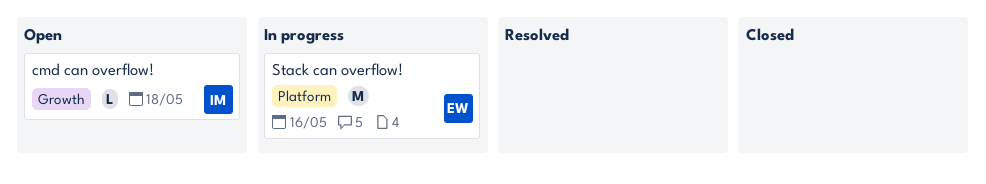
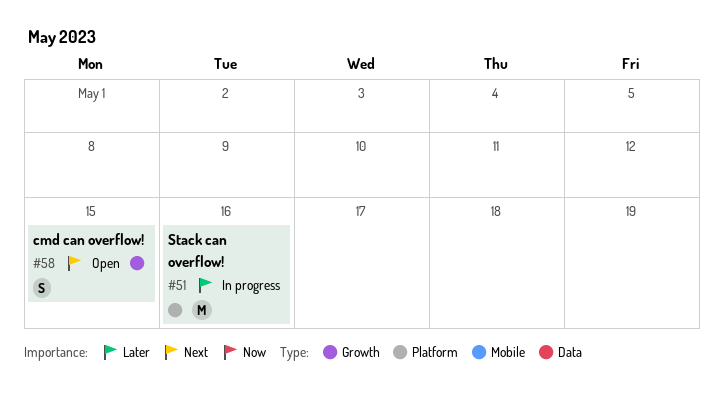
cmd can overflow!, estimate: L -> S
cmd can overflow!, due: May 18 -> May 15

